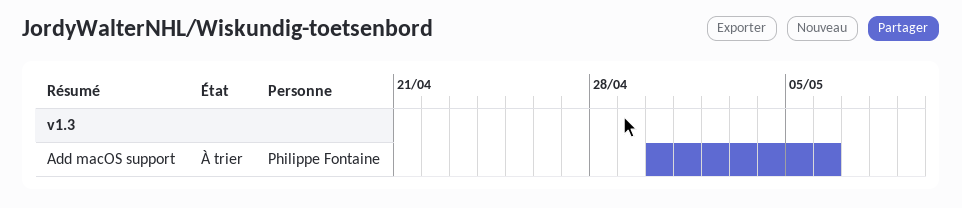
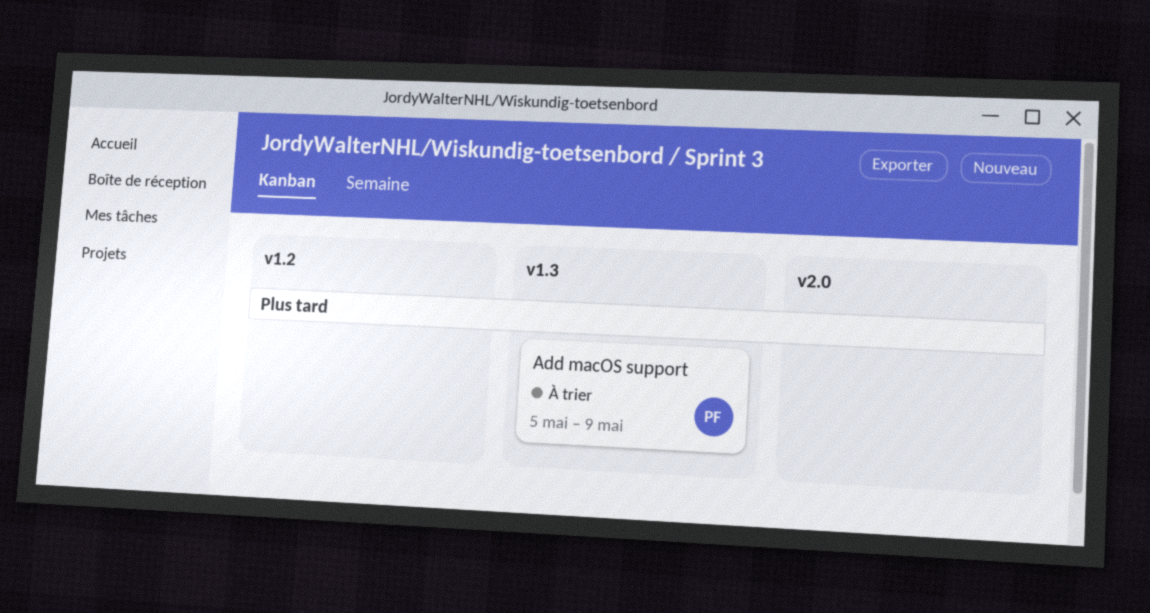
Add macOS support, start: Apr 30 -> May 5
Add macOS support, due: May 6 -> May 9

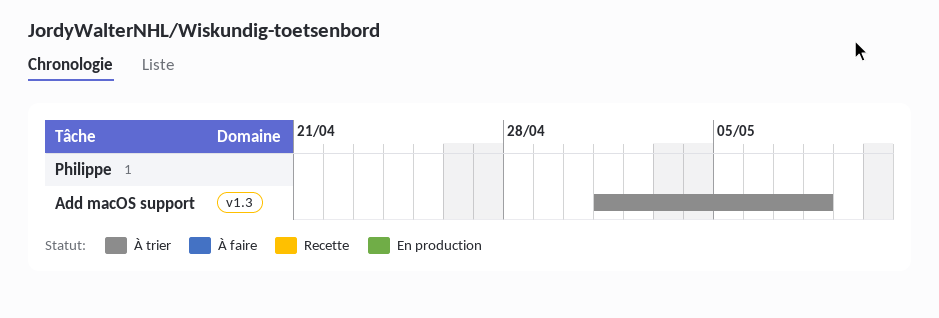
Add macOS support, start: May 5 -> May 1
Add macOS support, due: May 9 -> May 8

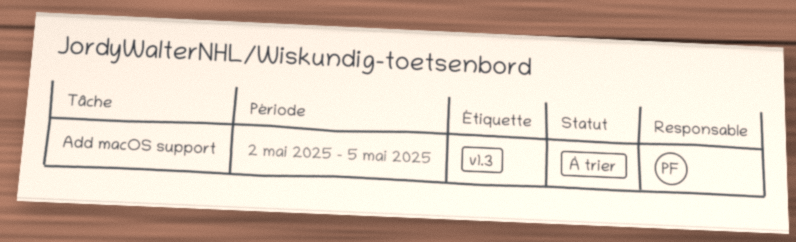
Add macOS support, start: May 1 -> May 2
Add macOS support, due: May 8 -> May 5

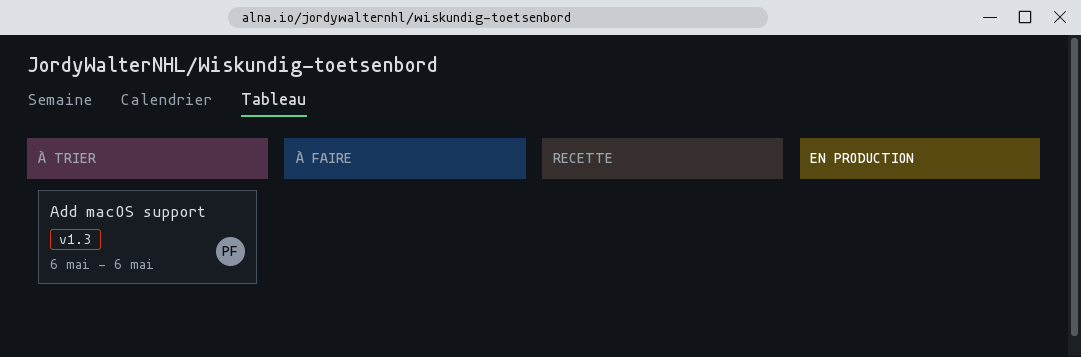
Add macOS support, start: May 2 -> May 6
Add macOS support, due: May 5 -> May 6

